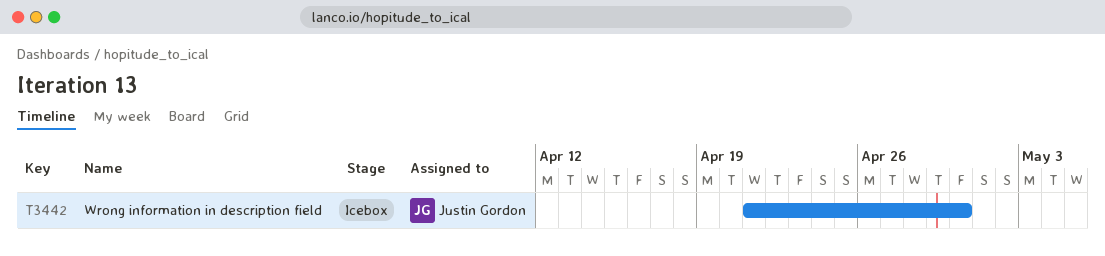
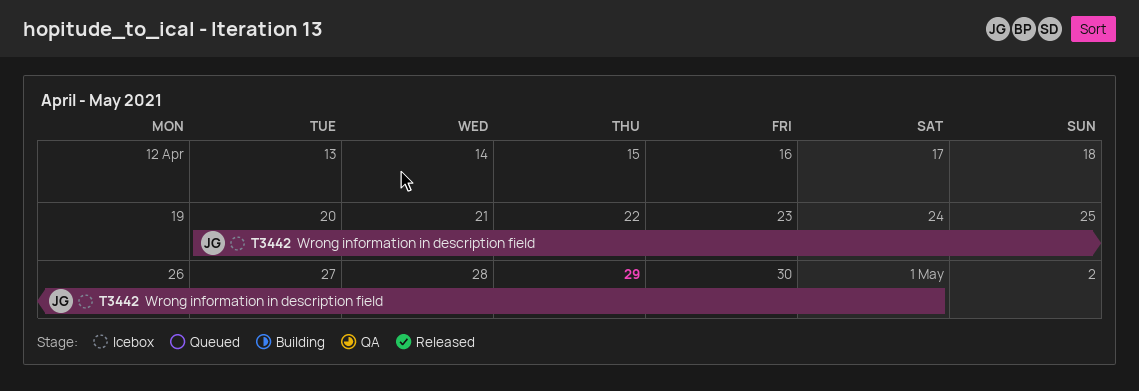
T3442, start: Apr 21 -> Apr 20
T3442, due: Apr 30 -> May 1

